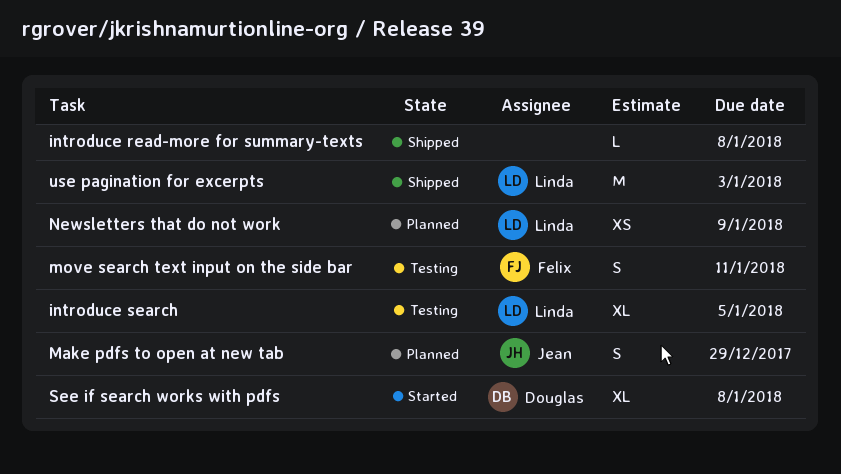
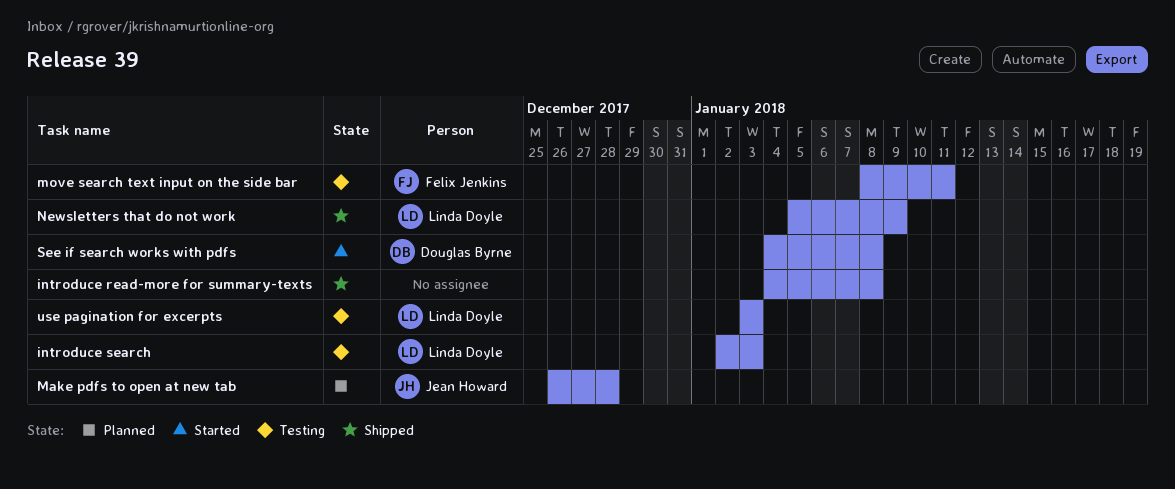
introduce search, due: Jan 5 -> Jan 3
Make pdfs to open at new tab, due: Dec 29 -> Dec 28
Newsletters that do not work, status: Planned -> Shipped
use pagination for excerpts, status: Shipped -> Testing

